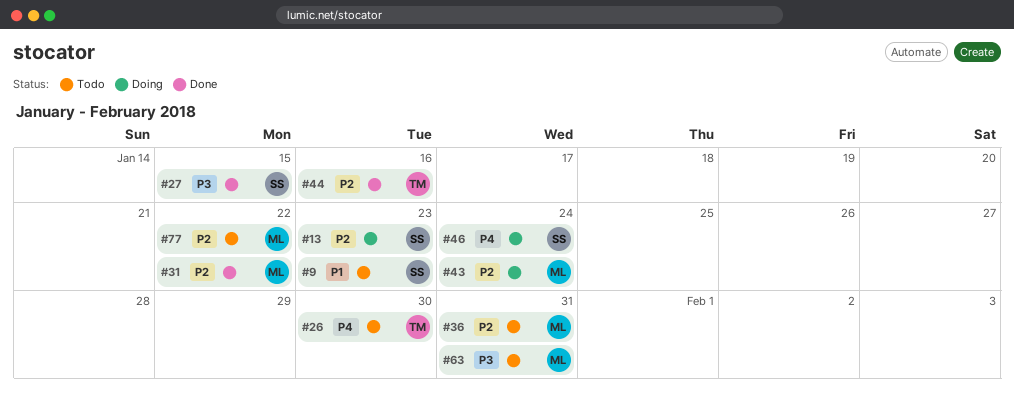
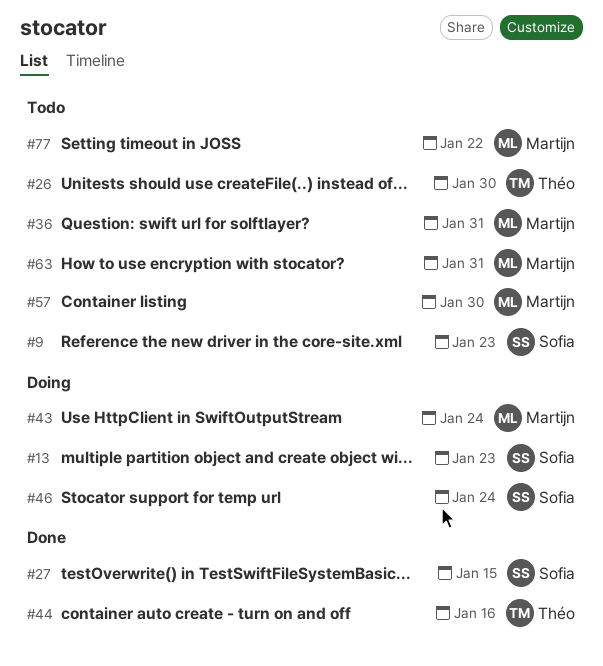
#31: present -> none
#57: none -> present

